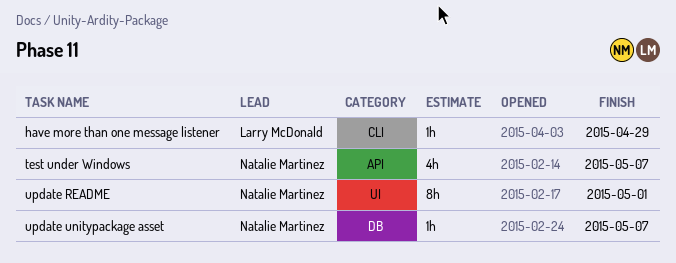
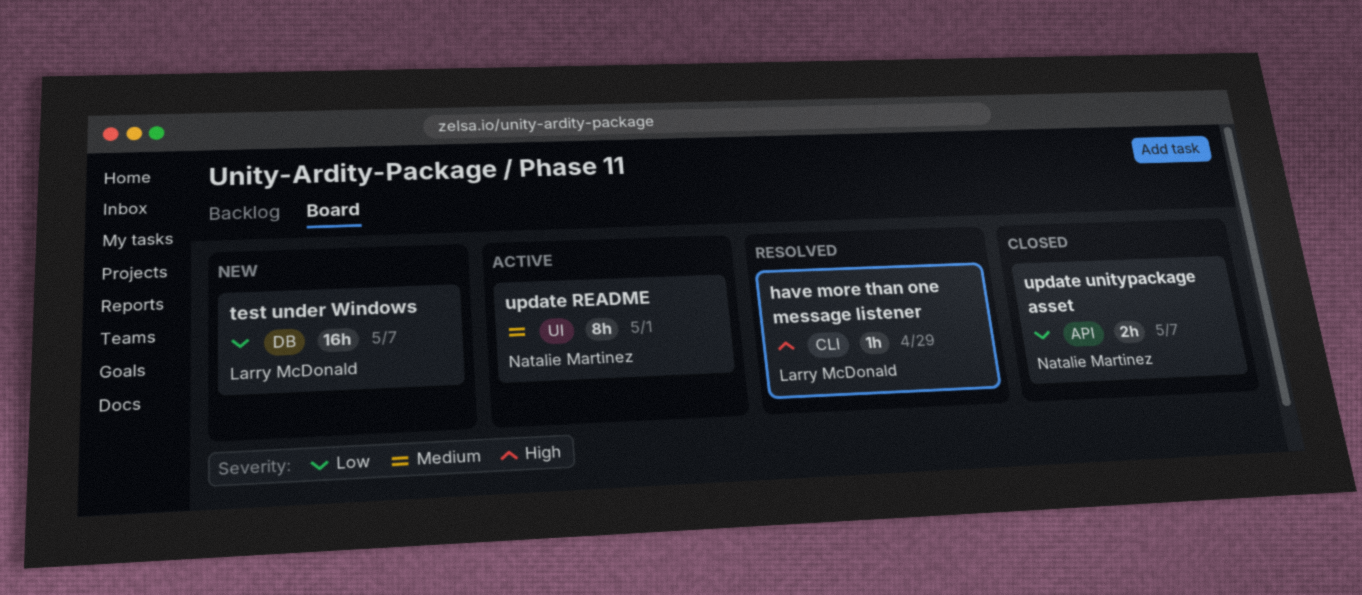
test under Windows, owner: Natalie Martinez -> Larry McDonald
test under Windows, label: API -> DB
test under Windows, estimate: 4h -> 16h
update unitypackage asset, label: DB -> API
update unitypackage asset, estimate: 1h -> 2h

